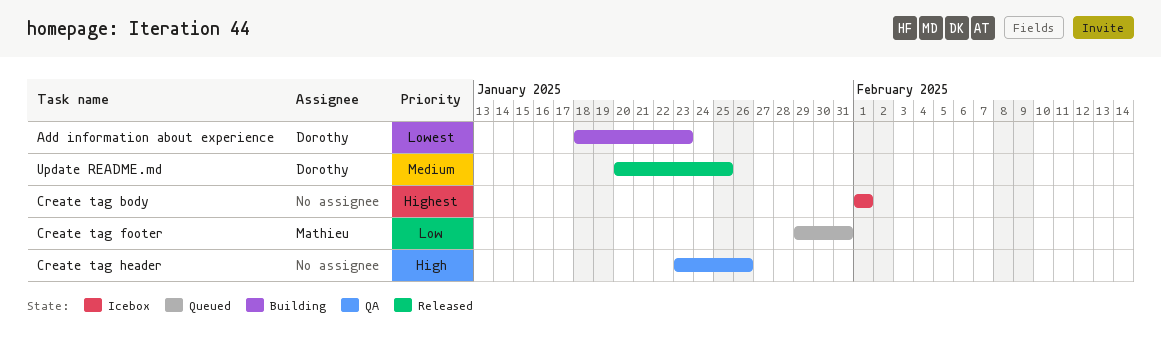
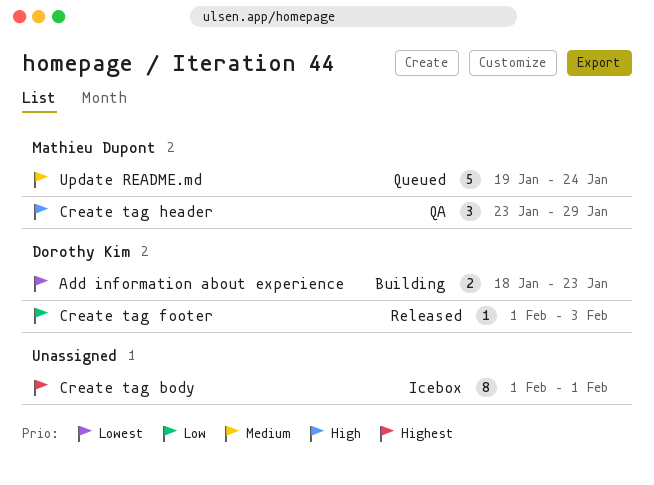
Create tag footer, status: Queued -> Released
Create tag footer, owner: Mathieu Dupont -> Dorothy Kim
Create tag footer, start: Jan 29 -> Feb 1
Create tag footer, due: Jan 31 -> Feb 3
Create tag header, owner: none -> Mathieu Dupont
Create tag header, due: Jan 26 -> Jan 29
Update README.md, status: Released -> Queued
Update README.md, owner: Dorothy Kim -> Mathieu Dupont
Update README.md, start: Jan 20 -> Jan 19
Update README.md, due: Jan 25 -> Jan 24

